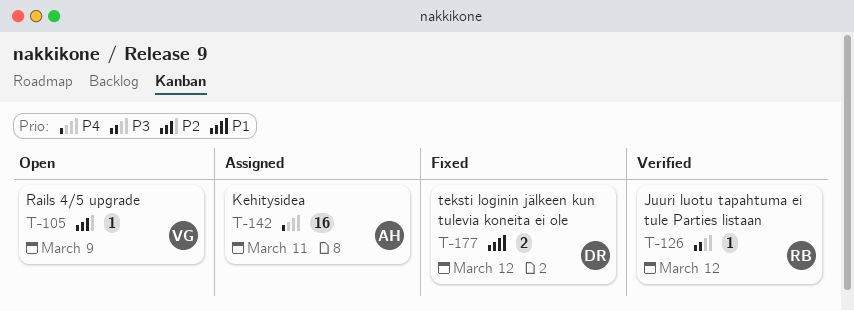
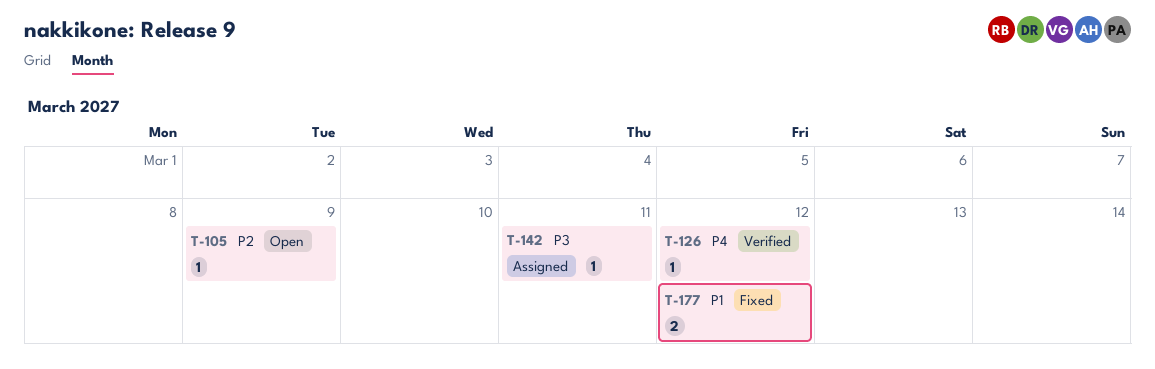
T-126, priority: P3 -> P4
T-142, priority: P4 -> P3
T-142, estimate: 16 -> 1

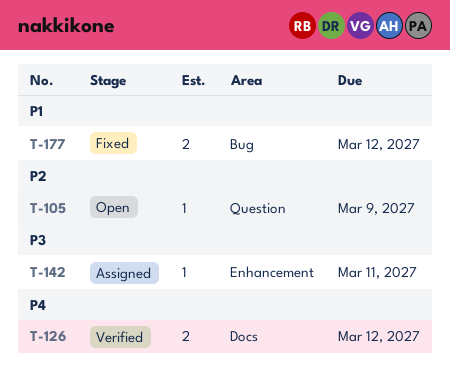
T-126, estimate: 1 -> 2

